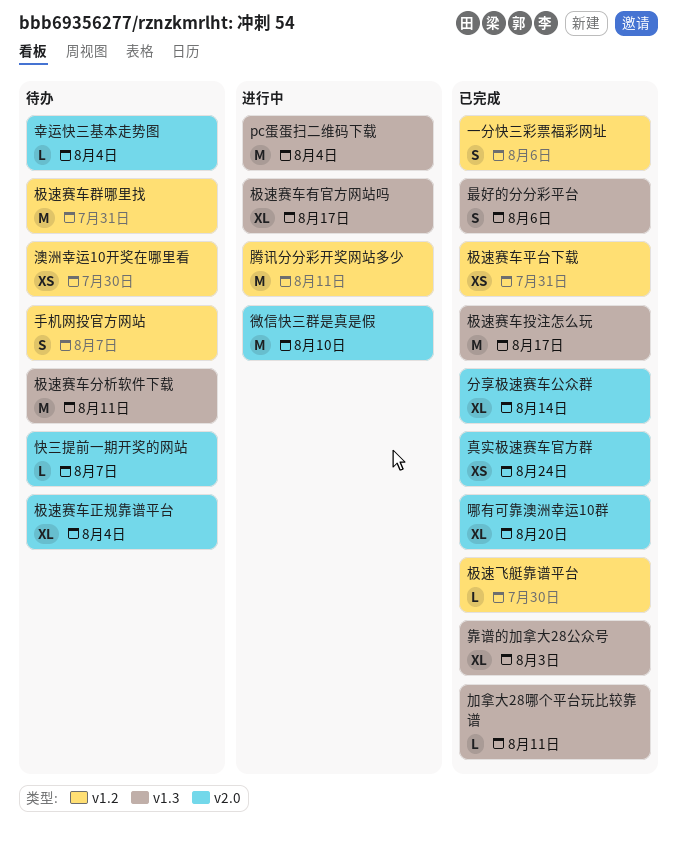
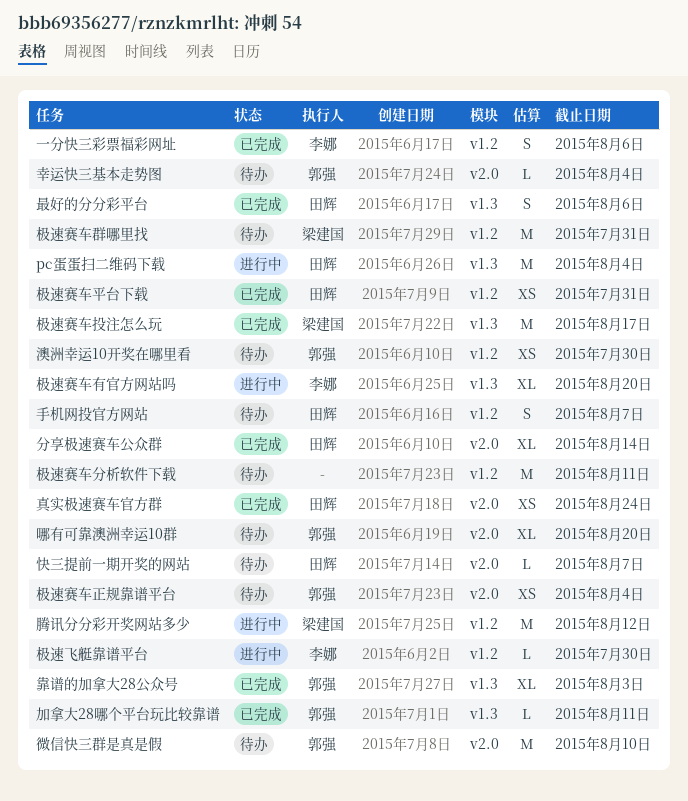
哪有可靠澳洲幸运10群, status: 已完成 -> 待办
微信快三群是真是假, status: 进行中 -> 待办
极速赛车分析软件下载, label: v1.3 -> v1.2
极速赛车有官方网站吗, due: Aug 17 -> Aug 20
极速赛车正规靠谱平台, estimate: XL -> XS
极速飞艇靠谱平台, status: 已完成 -> 进行中
腾讯分分彩开奖网站多少, due: Aug 11 -> Aug 12

